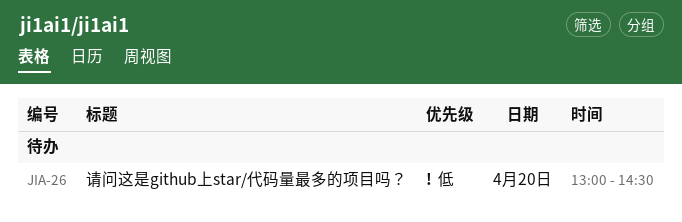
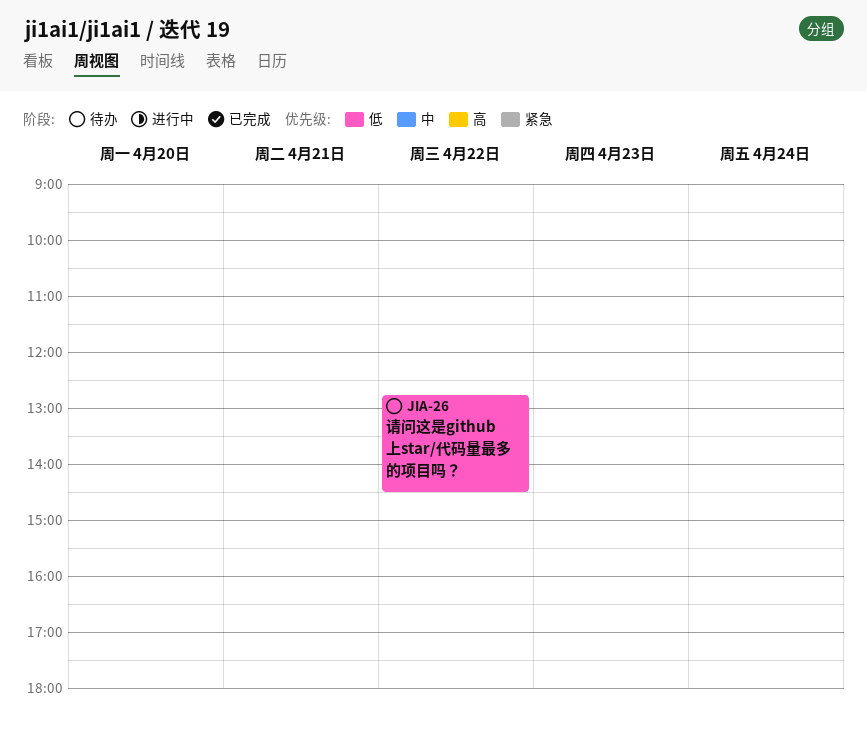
JIA-26, day: Apr 20 -> Apr 22
JIA-26, begins: 13:00 -> 12:45

